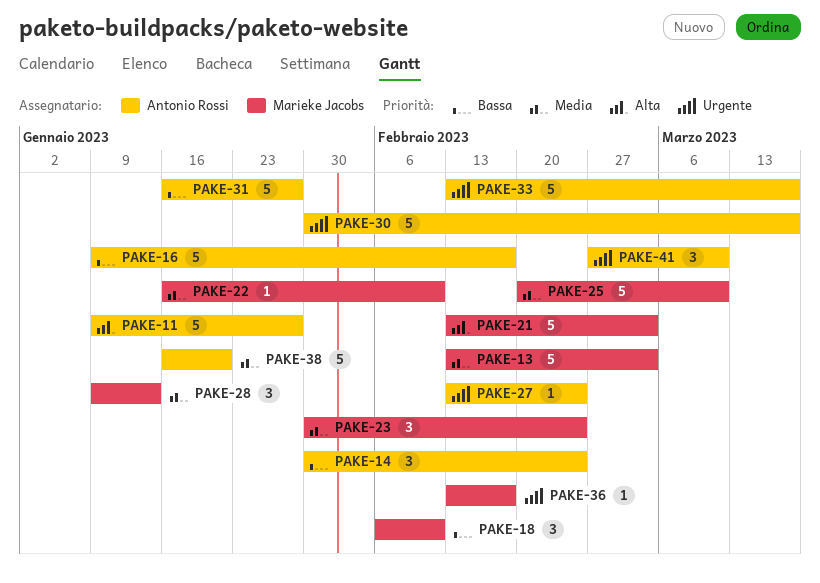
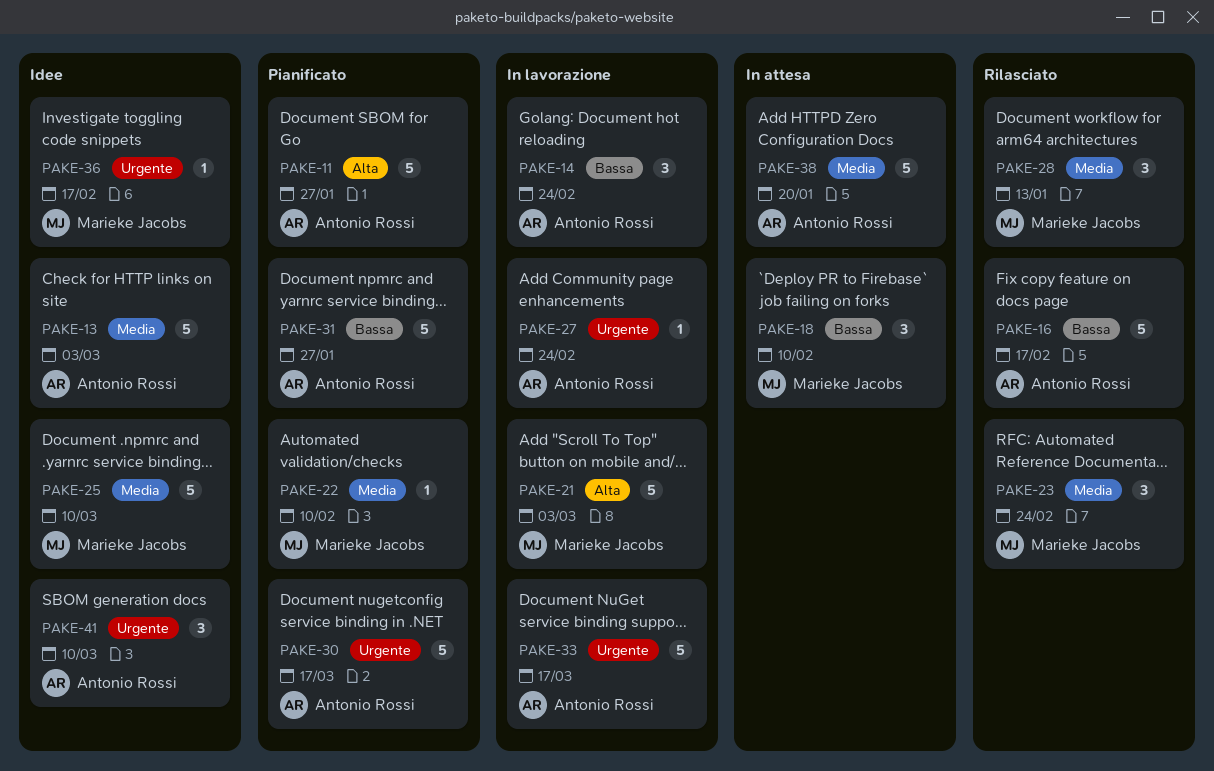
PAKE-13, owner: Marieke Jacobs -> Antonio Rossi

